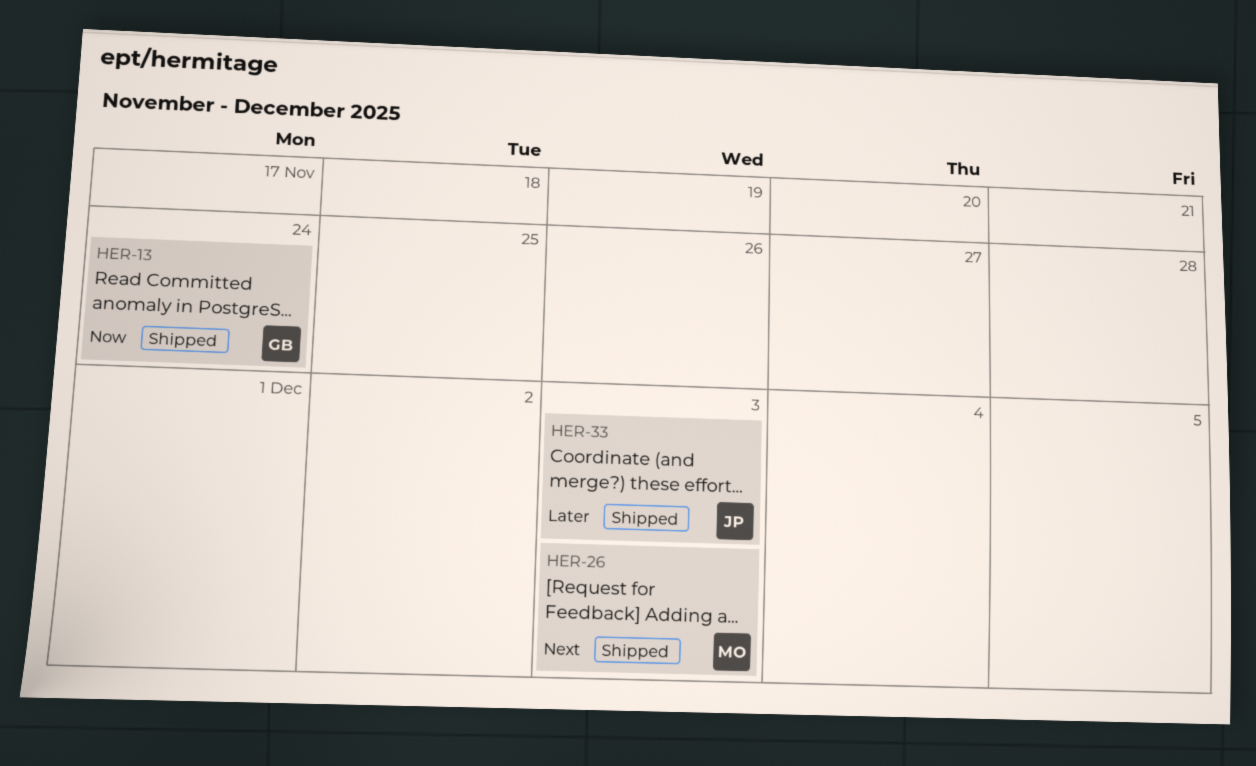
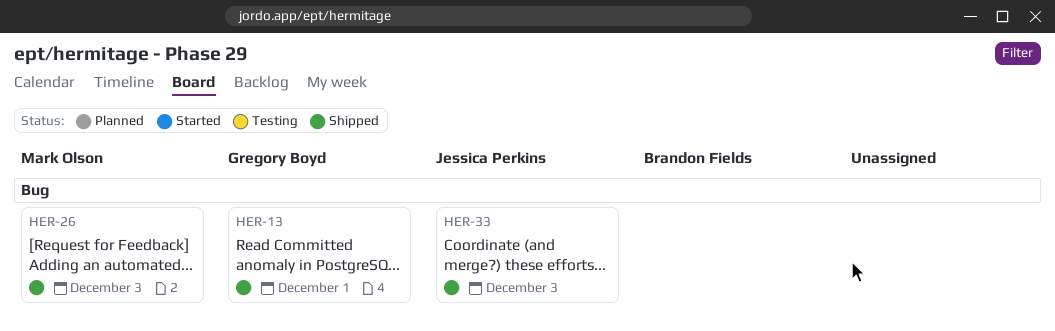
HER-13, due: Nov 24 -> Dec 1

